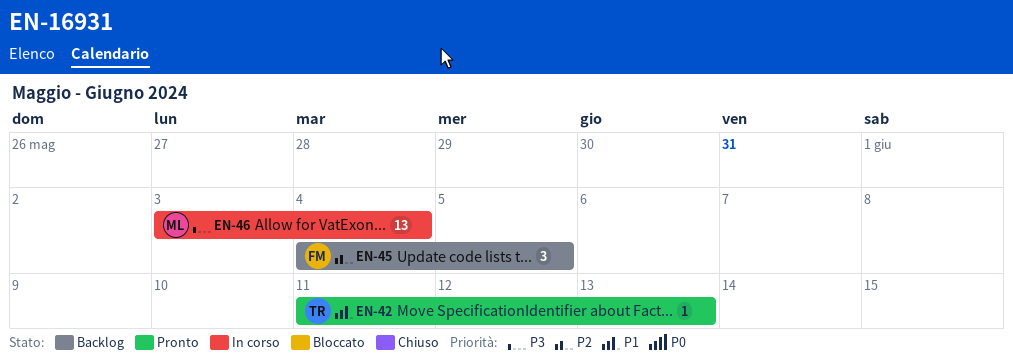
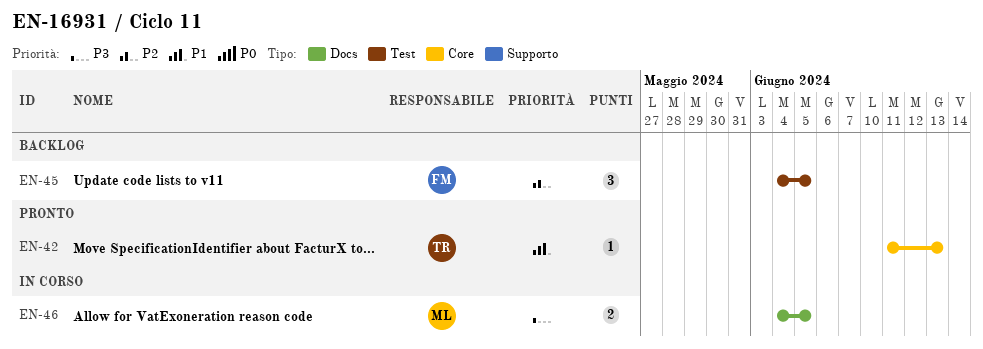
EN-46, estimate: 13 -> 2
EN-46, start: Jun 3 -> Jun 4
EN-46, due: Jun 4 -> Jun 5

